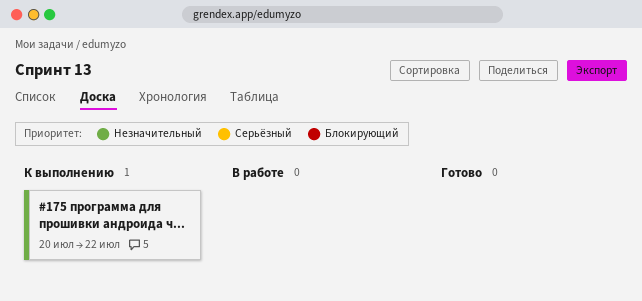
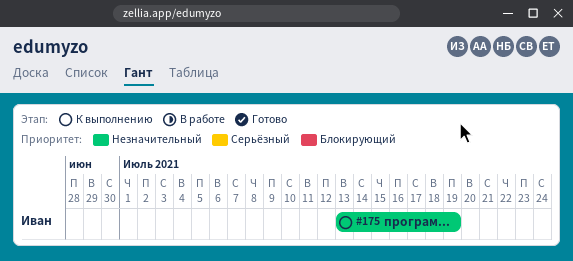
#175, start: Jul 20 -> Jul 13
#175, due: Jul 22 -> Jul 19

